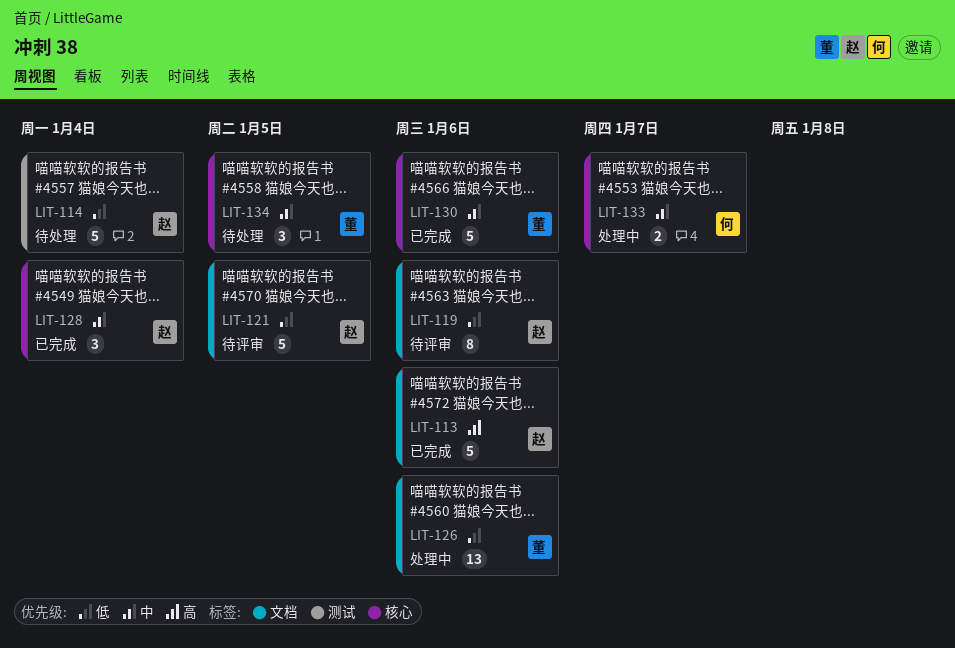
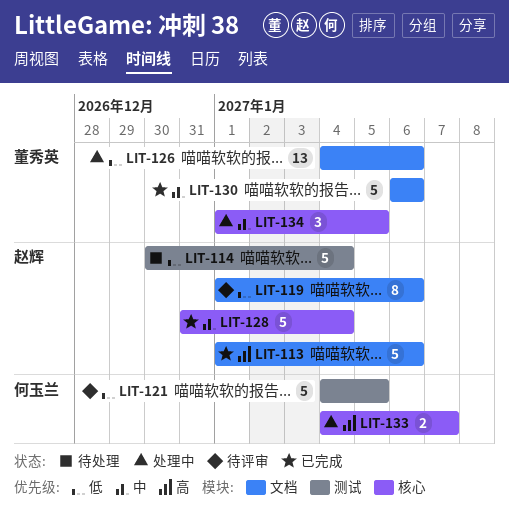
LIT-121, owner: 赵辉 -> 何玉兰
LIT-121, label: 文档 -> 测试
LIT-128, estimate: 3 -> 5
LIT-130, label: 核心 -> 文档
LIT-133, priority: 中 -> 高
LIT-134, status: 待处理 -> 处理中

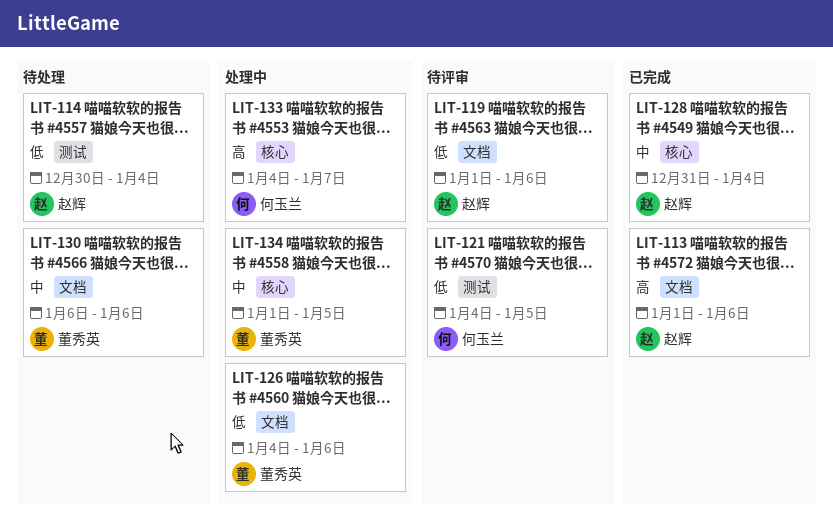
LIT-130, status: 已完成 -> 待处理

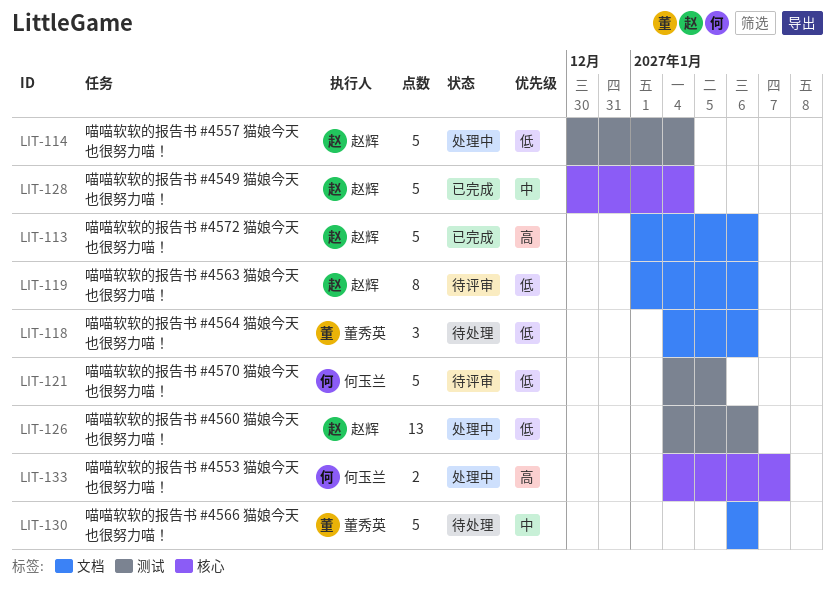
LIT-114, status: 待处理 -> 处理中
LIT-118: none -> present
LIT-126, owner: 董秀英 -> 赵辉
LIT-126, label: 文档 -> 测试
LIT-128, start: Dec 31 -> Dec 30
LIT-134: present -> none

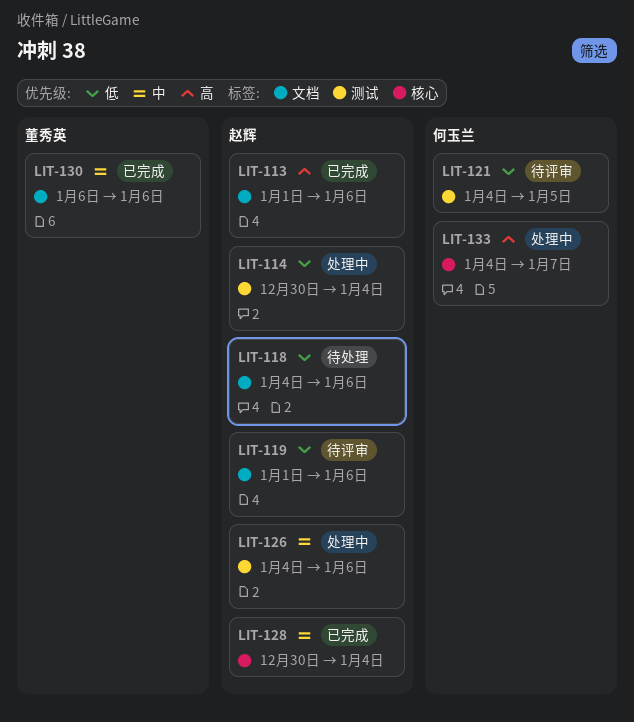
LIT-118, owner: 董秀英 -> 赵辉
LIT-126, priority: 低 -> 中
LIT-130, status: 待处理 -> 已完成

